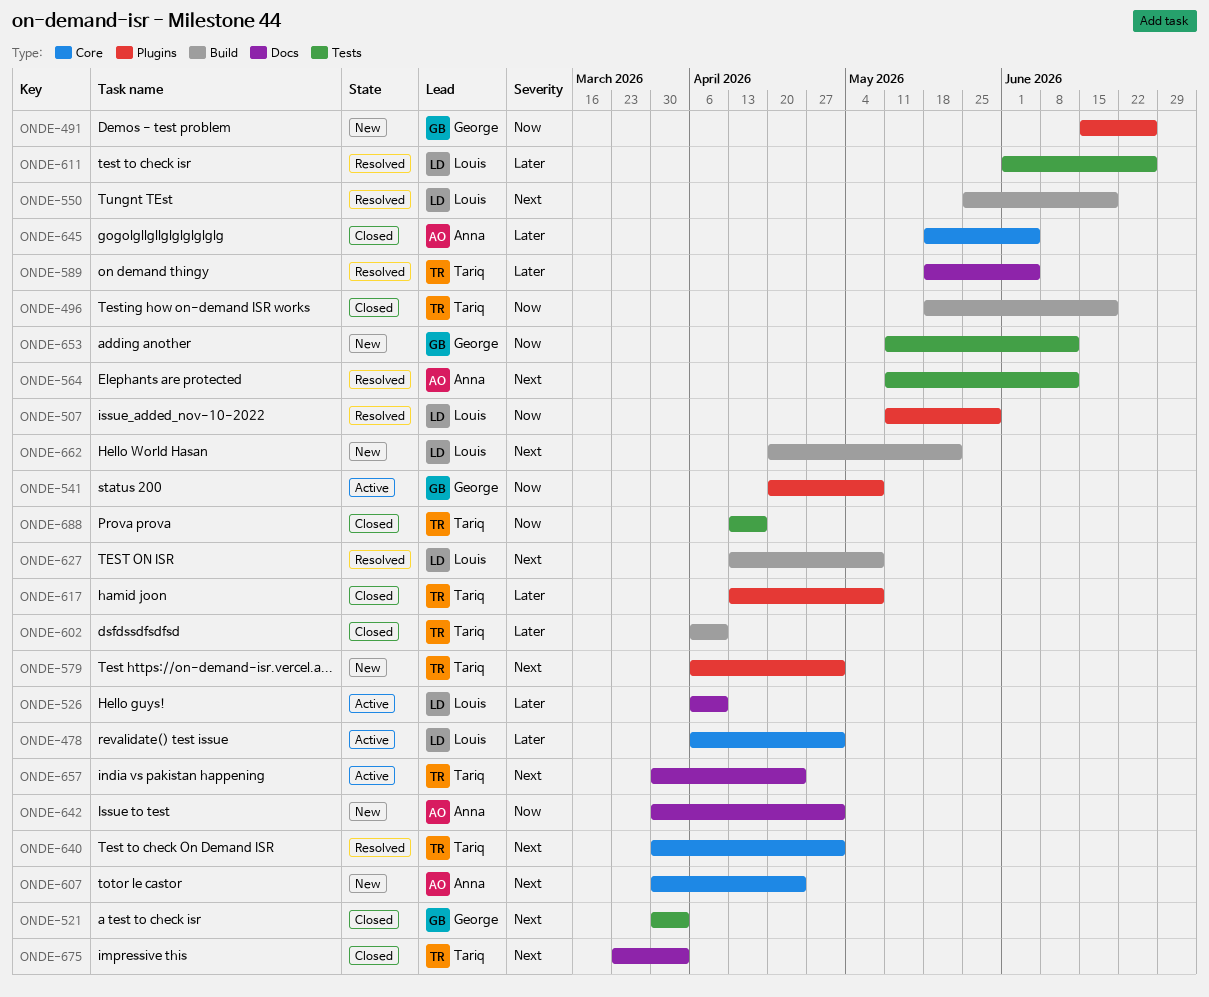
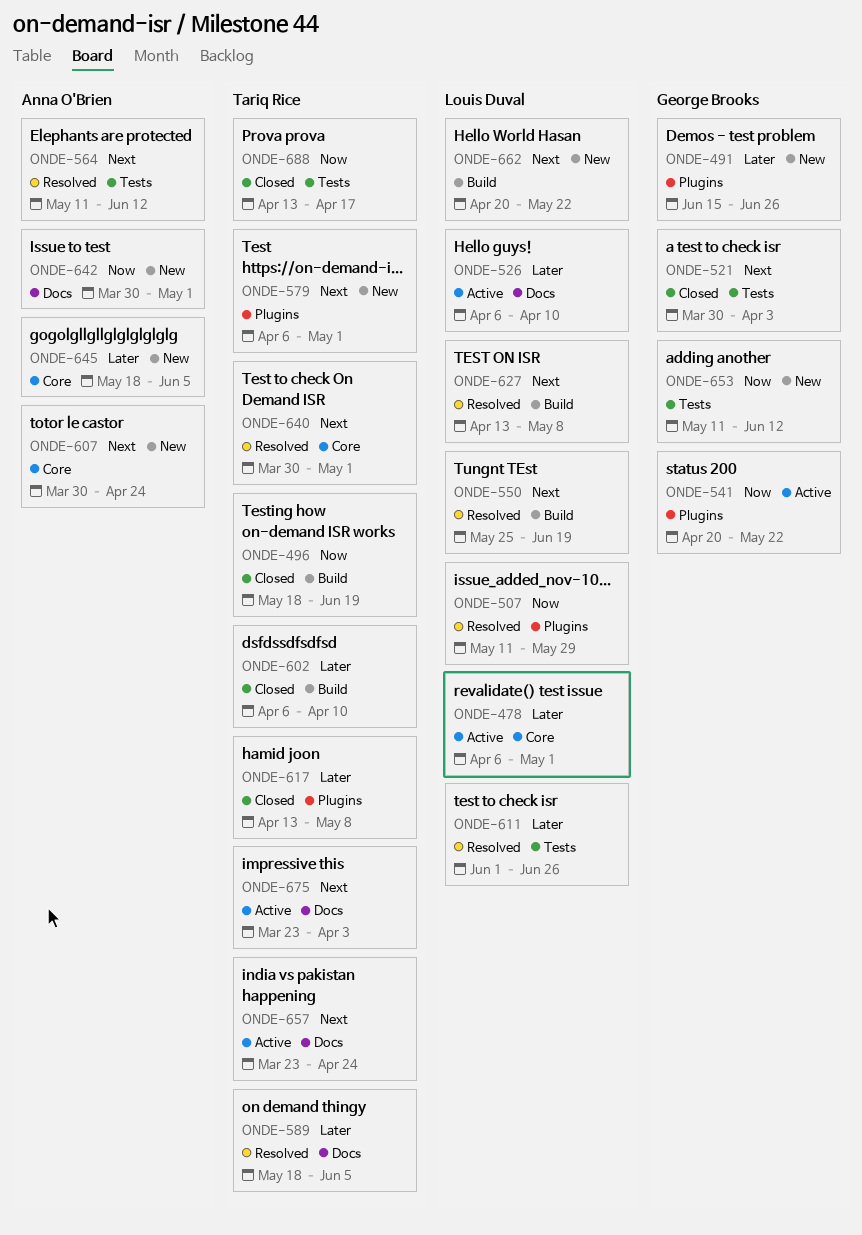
ONDE-491, priority: Now -> Later
ONDE-541, due: May 8 -> May 22
ONDE-645, status: Closed -> New
ONDE-657, start: Mar 30 -> Mar 23
ONDE-675, status: Closed -> Active

